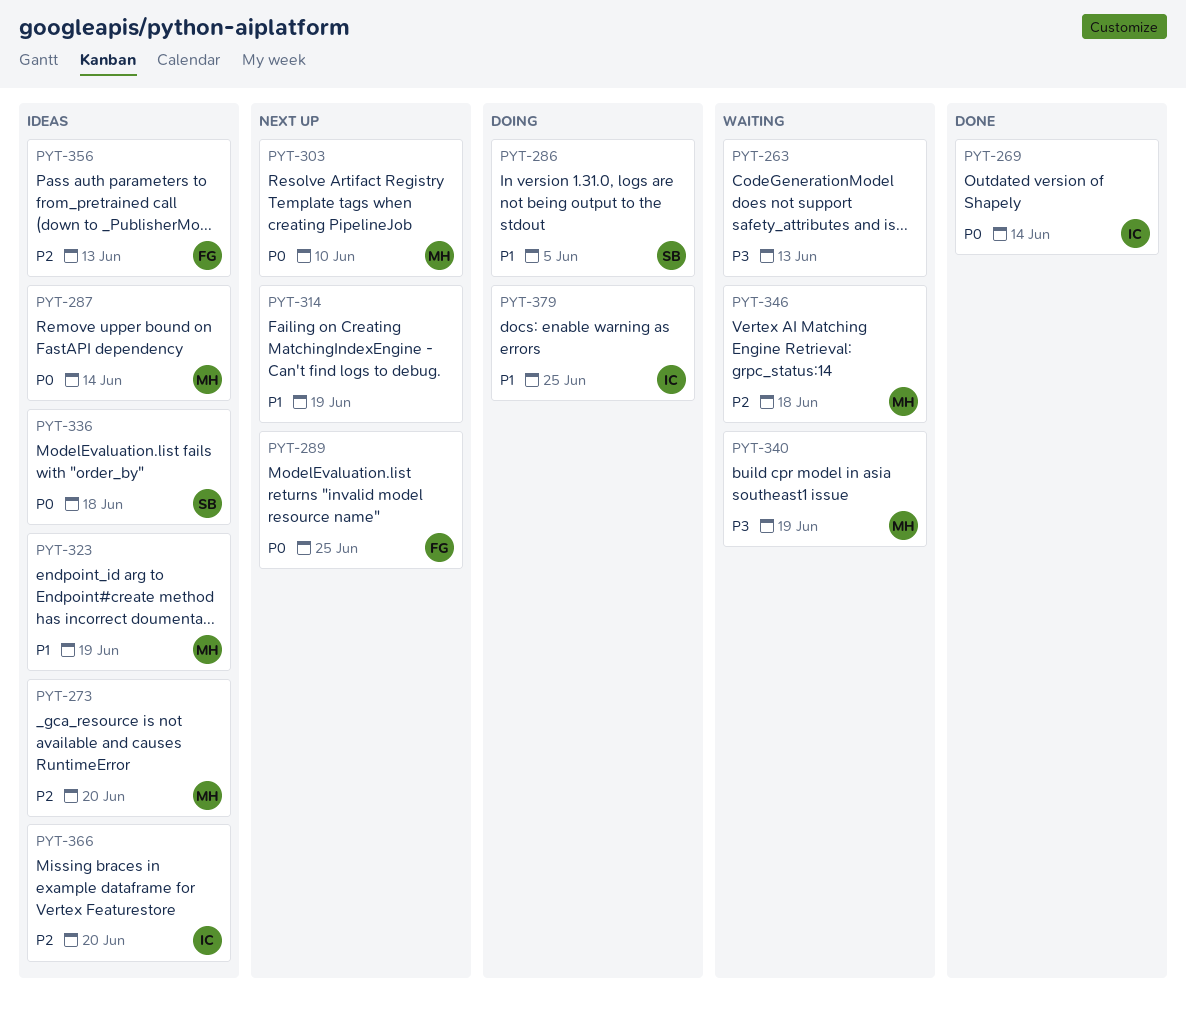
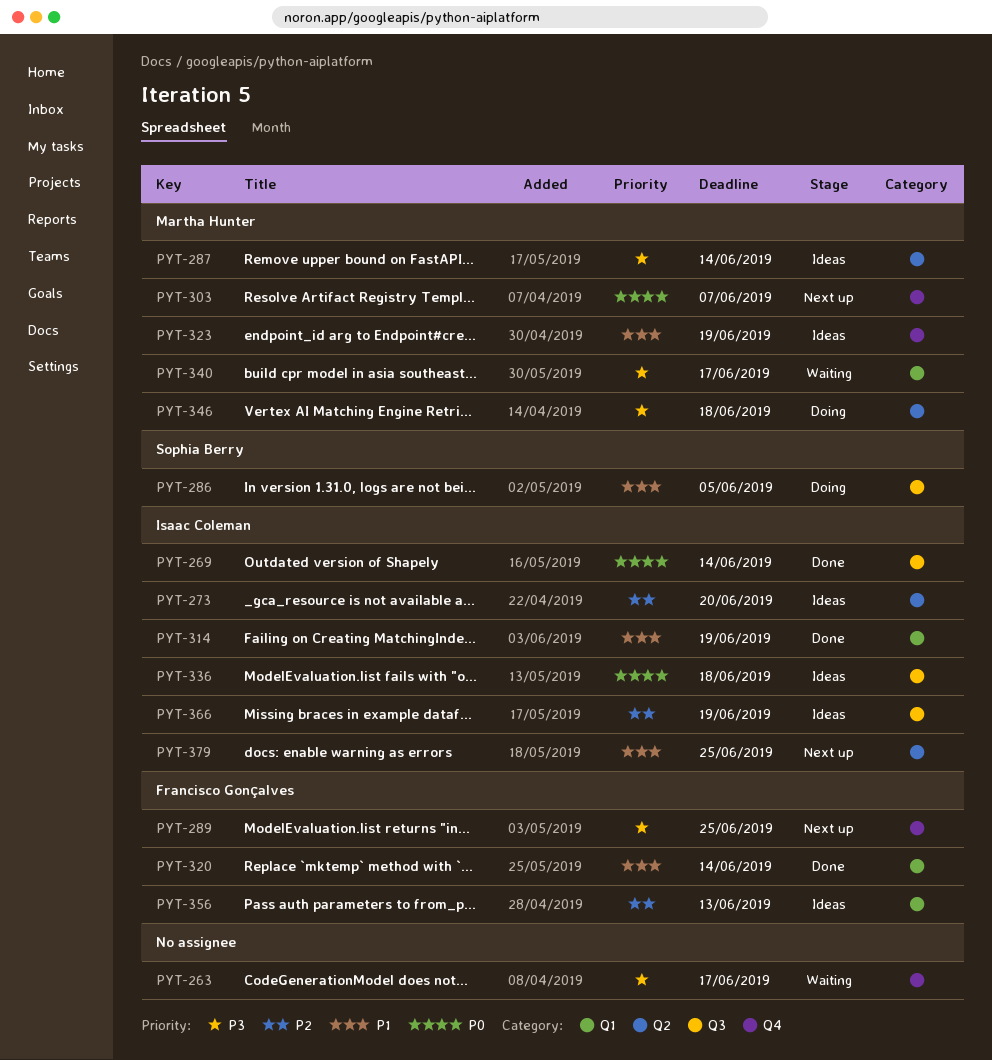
PYT-263, due: Jun 13 -> Jun 17
PYT-273, owner: Martha Hunter -> Isaac Coleman
PYT-287, priority: P0 -> P3
PYT-289, priority: P0 -> P3
PYT-303, due: Jun 10 -> Jun 7
PYT-314, status: Next up -> Done
PYT-314, owner: none -> Isaac Coleman
PYT-320: none -> present
PYT-336, owner: Sophia Berry -> Isaac Coleman
PYT-340, due: Jun 19 -> Jun 17
PYT-346, status: Waiting -> Doing
PYT-346, priority: P2 -> P3
PYT-366, due: Jun 20 -> Jun 19
PYT-379, status: Doing -> Next up

